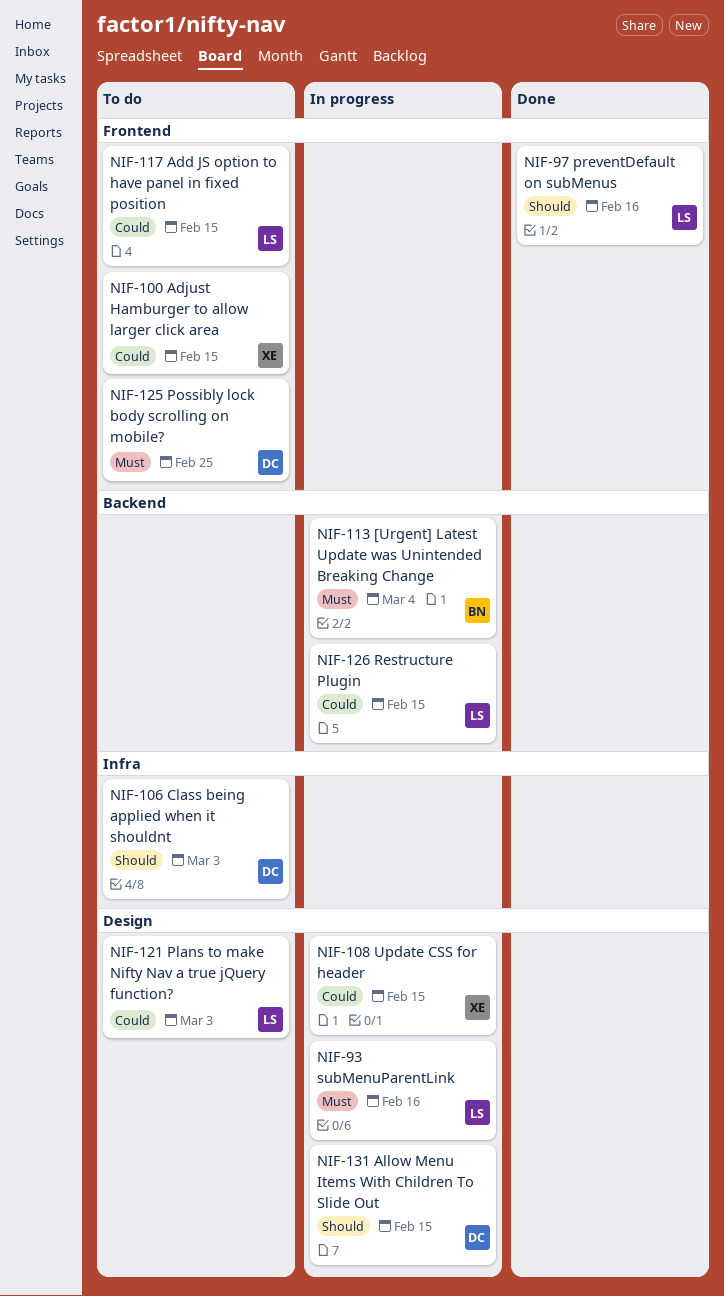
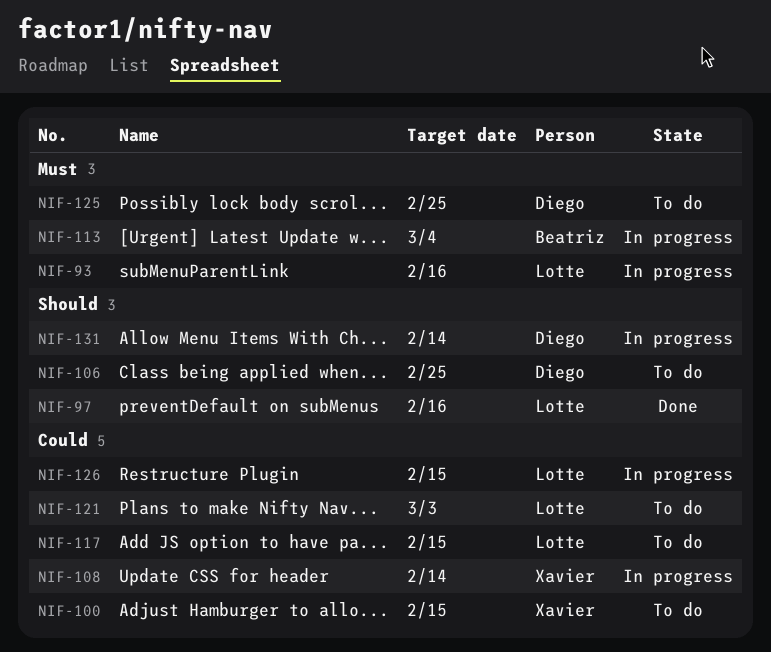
NIF-106, due: Mar 3 -> Feb 25
NIF-108, due: Feb 15 -> Feb 14
NIF-131, due: Feb 15 -> Feb 14

